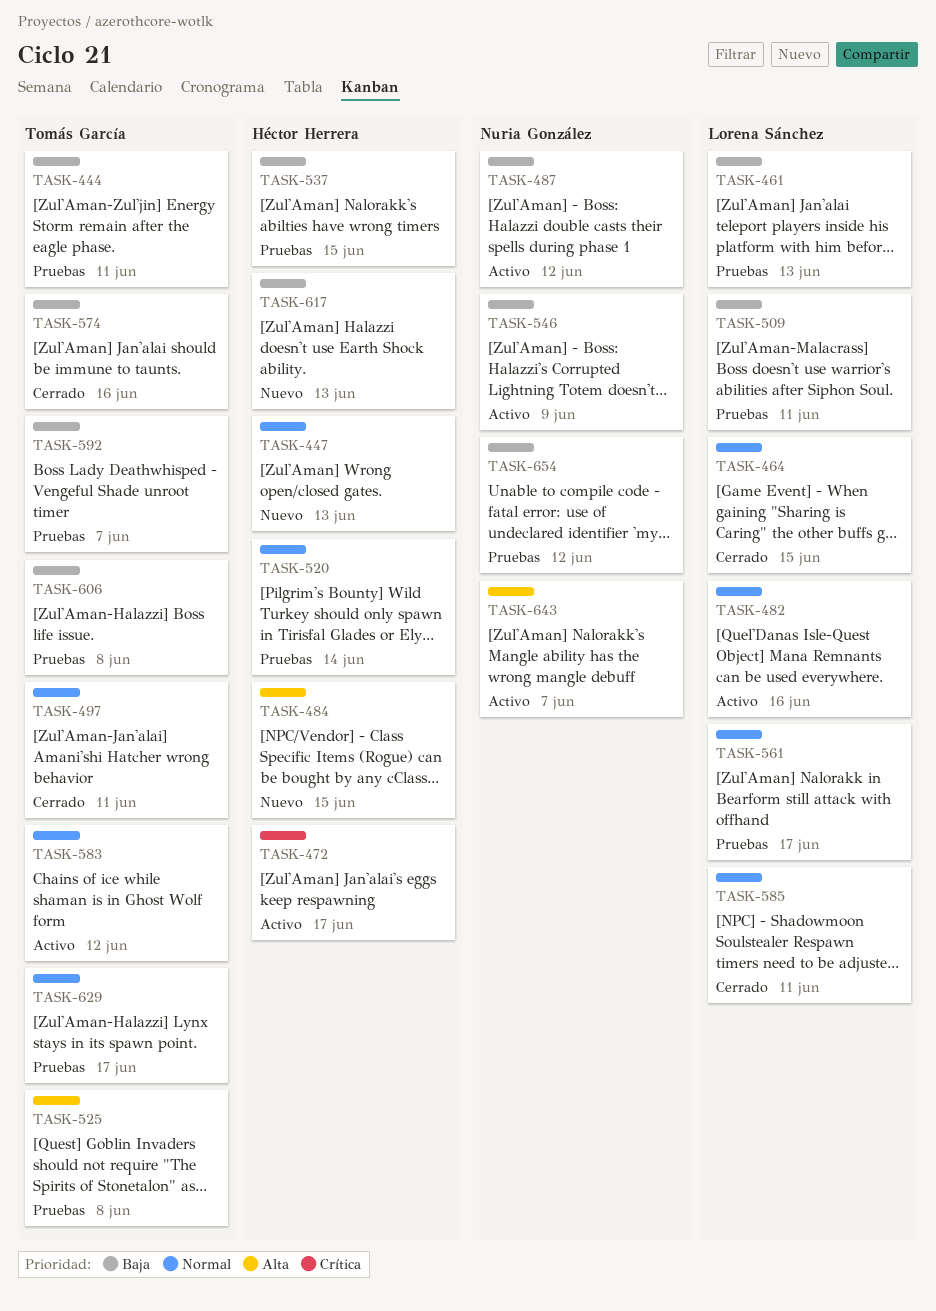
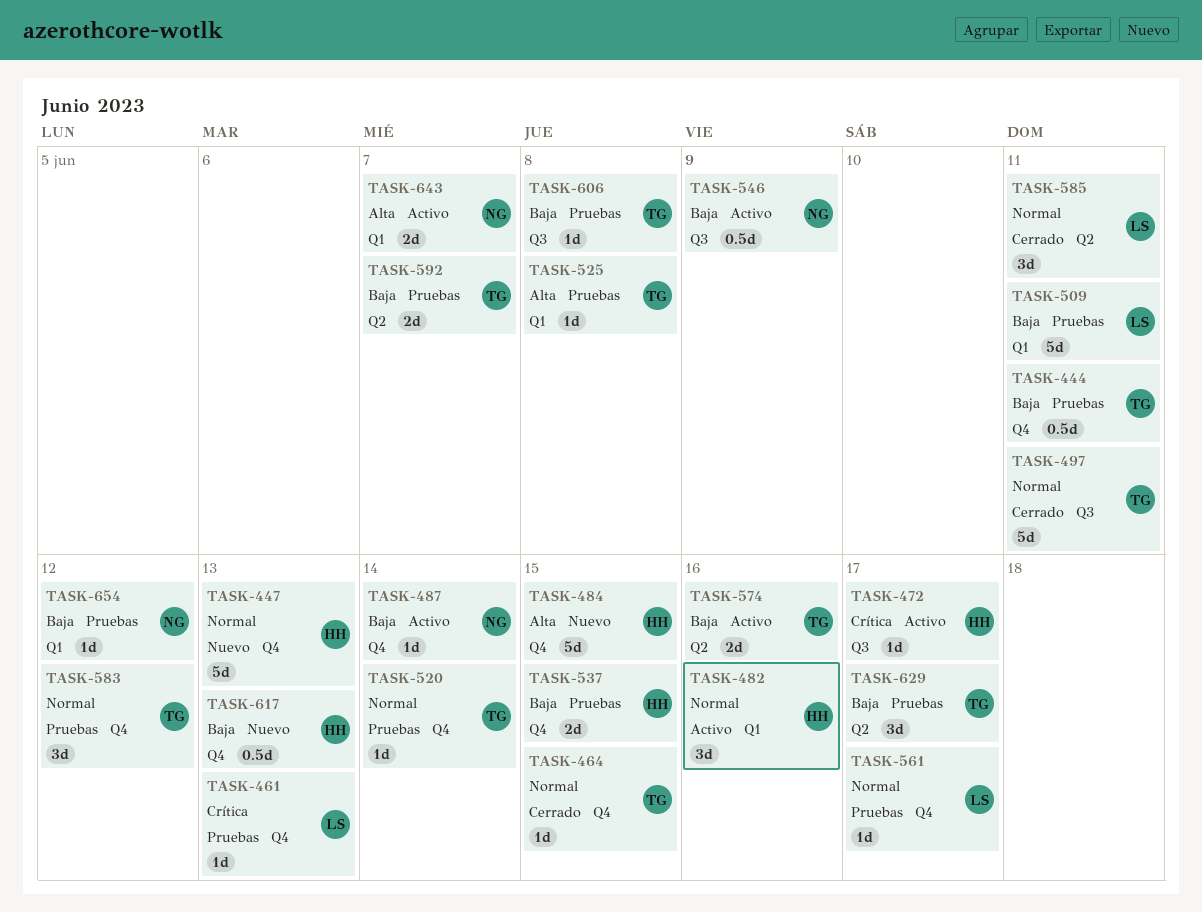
TASK-461, priority: Baja -> Crítica
TASK-464, owner: Lorena Sánchez -> Tomás García
TASK-482, owner: Lorena Sánchez -> Héctor Herrera
TASK-487, due: Jun 12 -> Jun 14
TASK-520, owner: Héctor Herrera -> Tomás García
TASK-574, status: Cerrado -> Activo
TASK-583, status: Activo -> Pruebas
TASK-629, priority: Normal -> Baja

